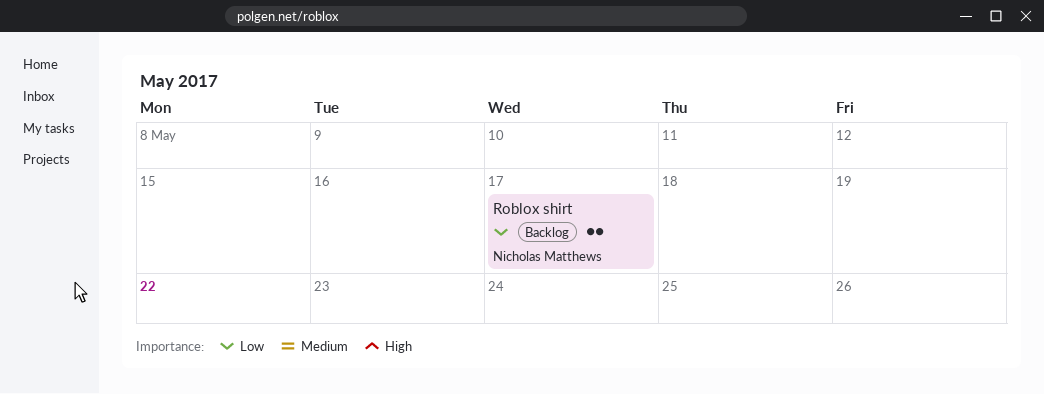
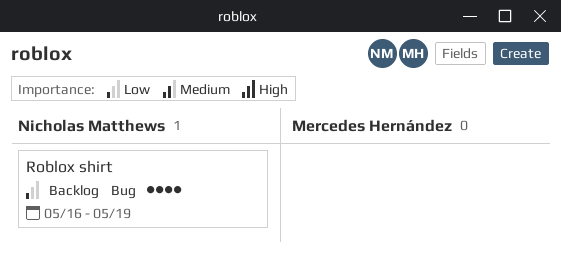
Roblox shirt, estimate: 2 -> 4
Roblox shirt, due: May 17 -> May 19

